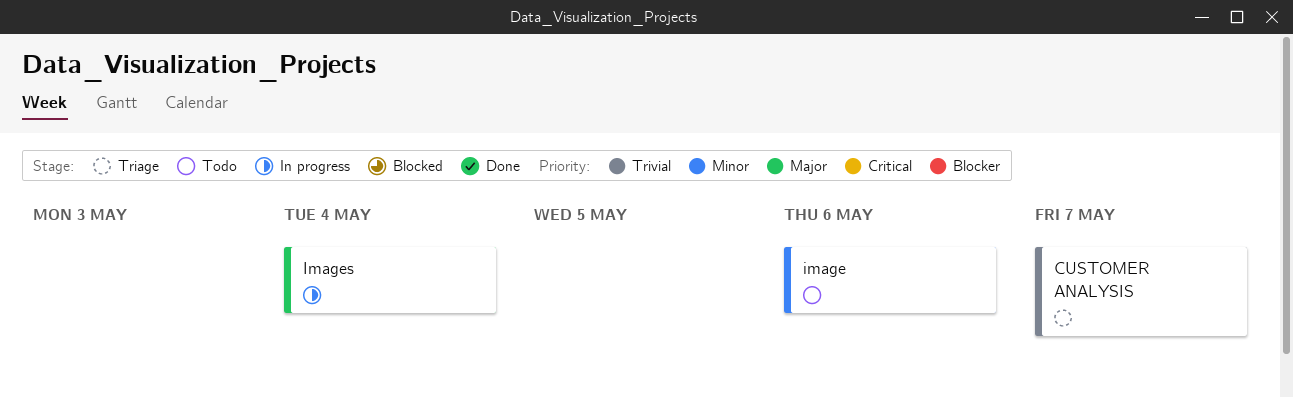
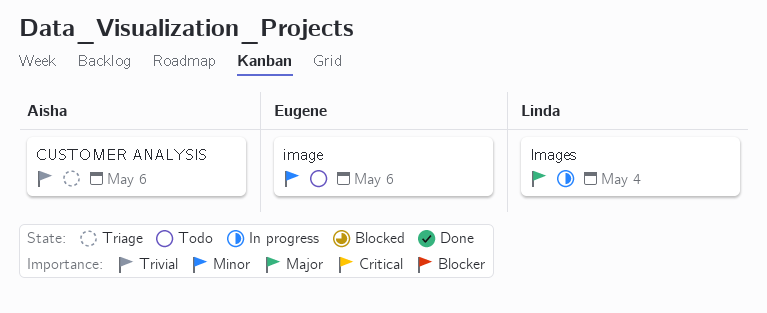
CUSTOMER ANALYSIS, due: May 7 -> May 6

